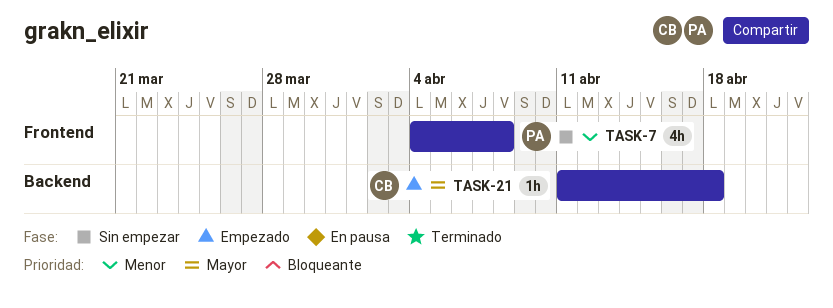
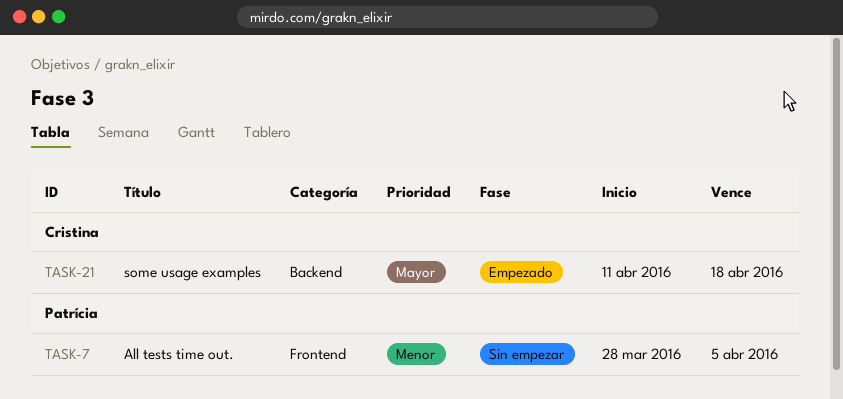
TASK-7, start: Apr 4 -> Mar 28
TASK-7, due: Apr 8 -> Apr 5

